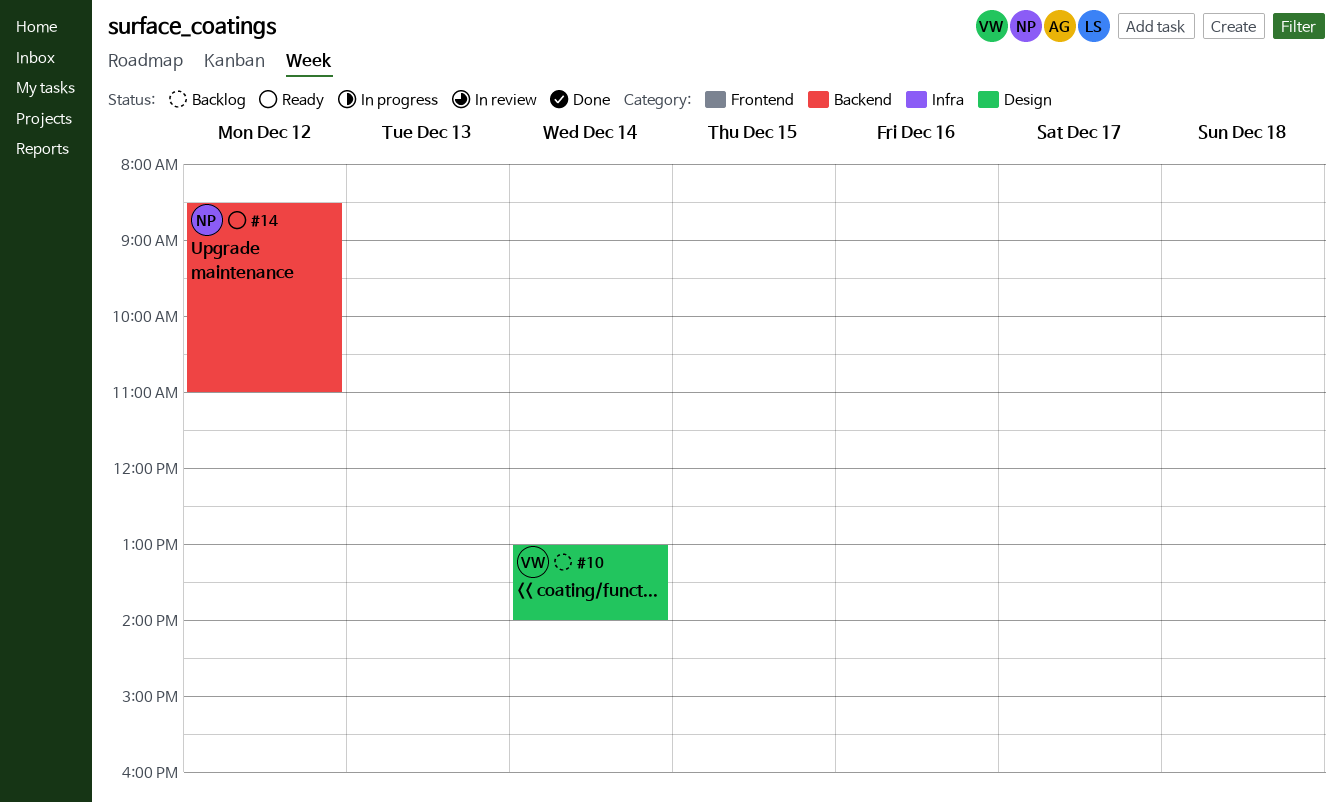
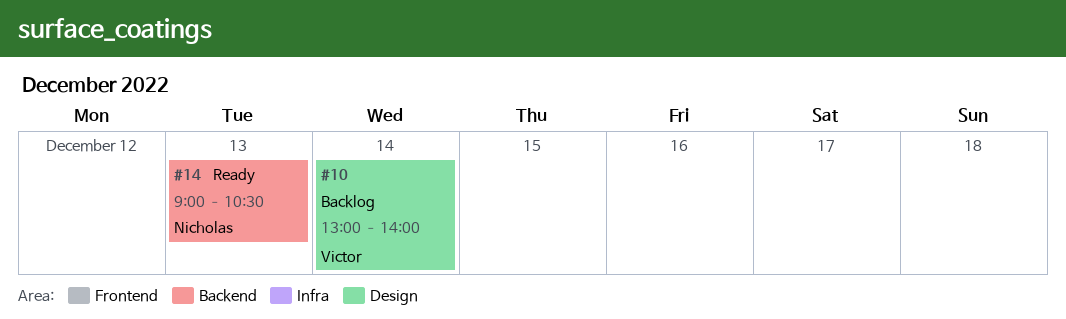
#14, day: Dec 12 -> Dec 13
#14, begins: 08:30 -> 09:00
#14, ends: 11:00 -> 10:30

